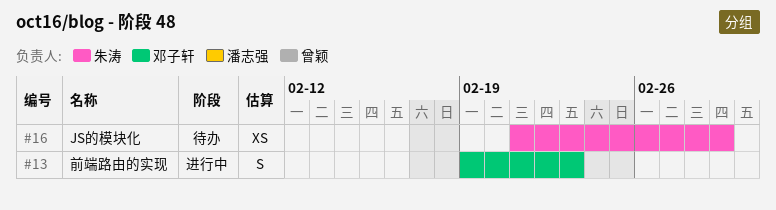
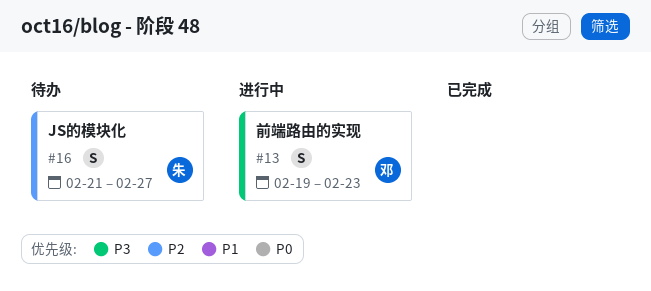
#16, estimate: XS -> S
#16, due: Feb 29 -> Feb 27

